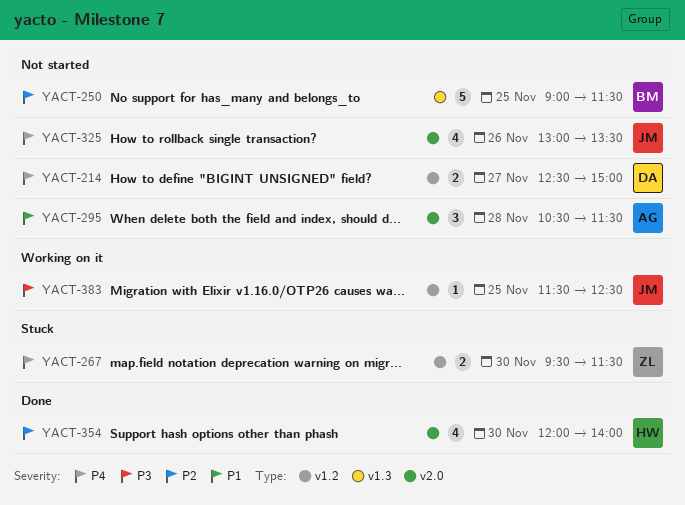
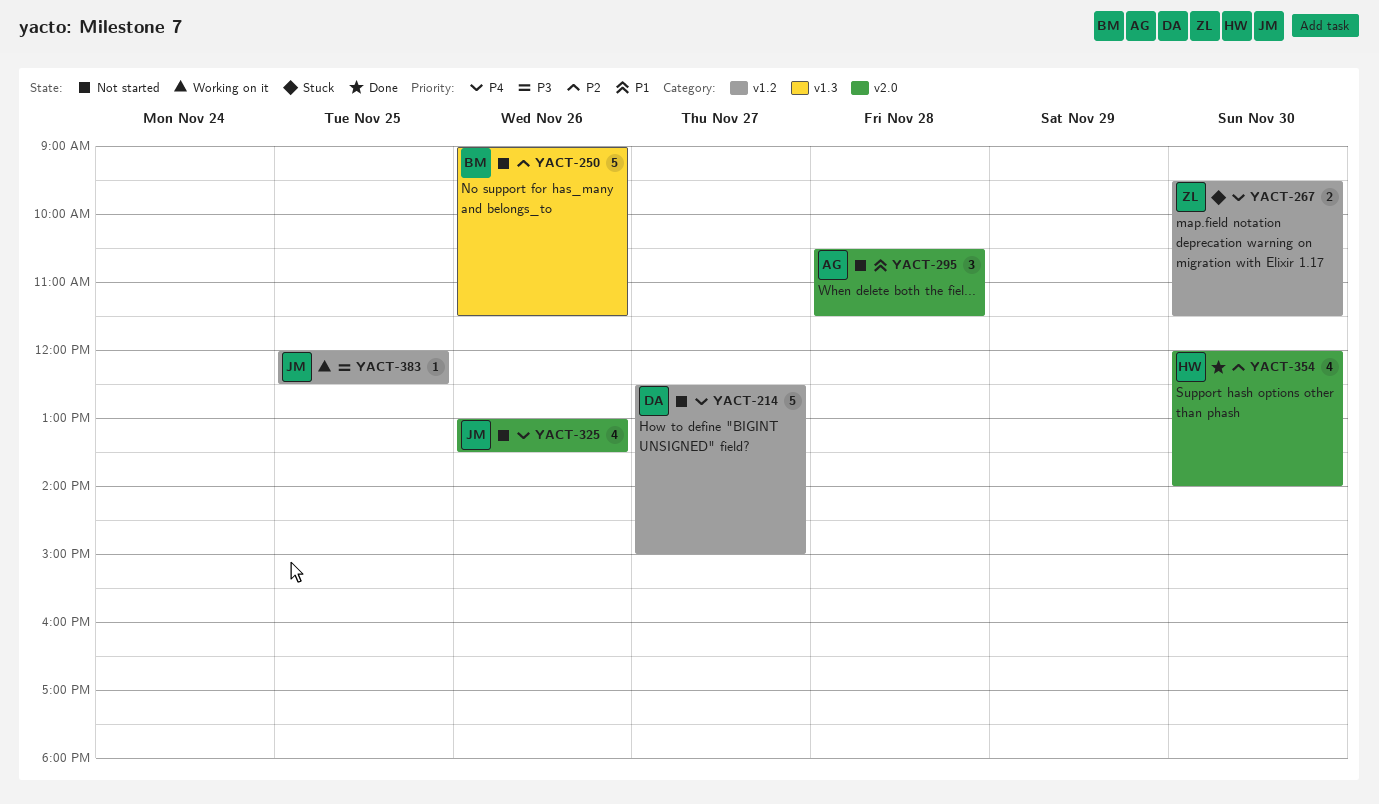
YACT-214, estimate: 2 -> 5
YACT-250, day: Nov 25 -> Nov 26
YACT-383, begins: 11:30 -> 12:00

